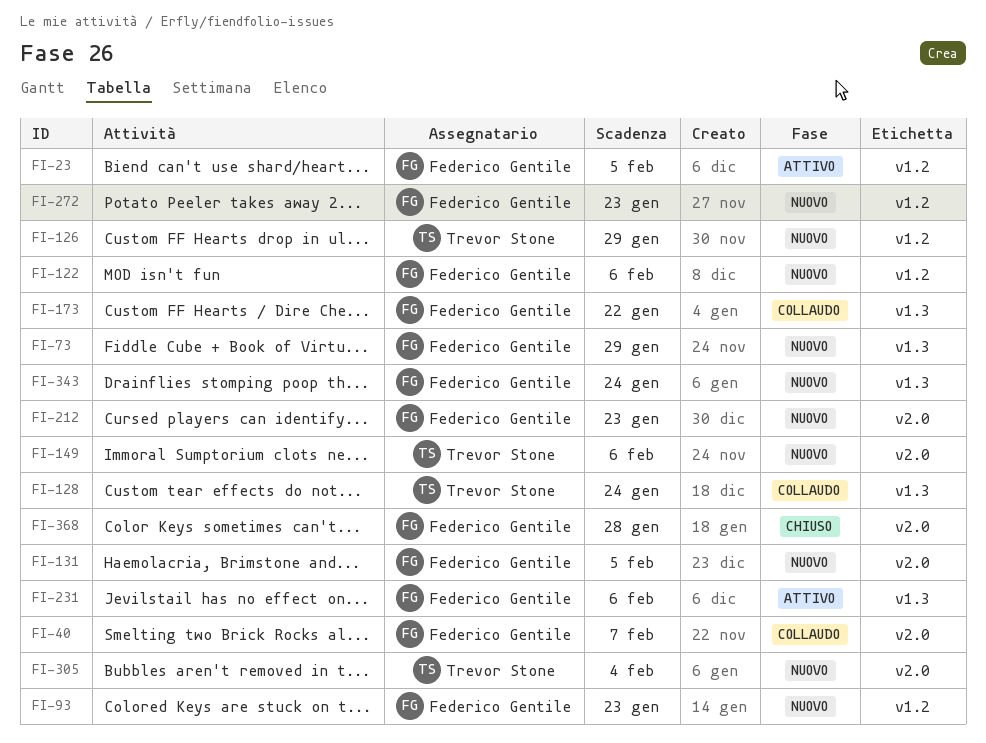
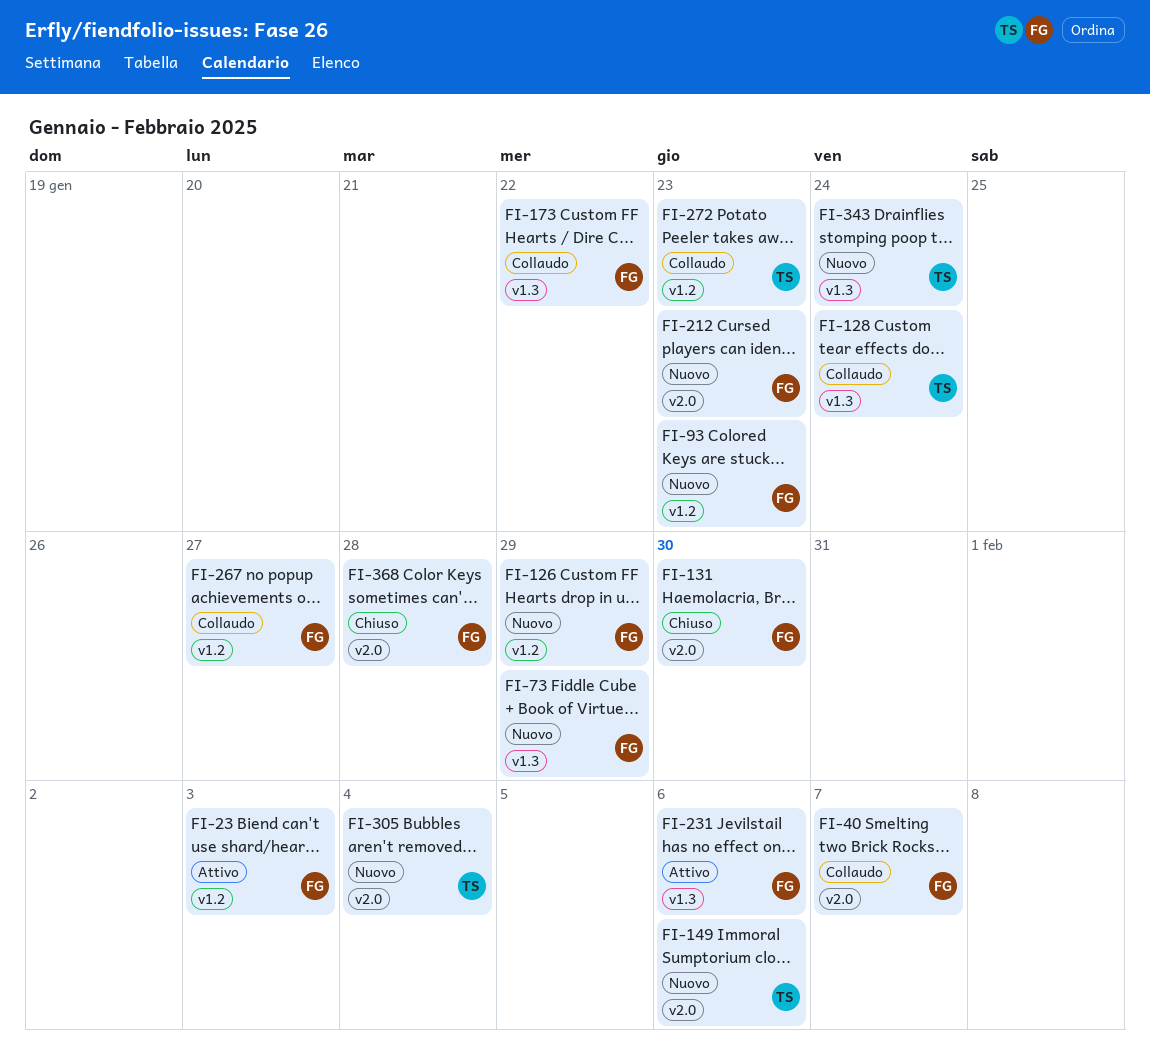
FI-23, due: Feb 5 -> Feb 3
FI-122: present -> none
FI-126, owner: Trevor Stone -> Federico Gentile
FI-131, status: Nuovo -> Chiuso
FI-131, due: Feb 5 -> Jan 30
FI-267: none -> present
FI-272, status: Nuovo -> Collaudo
FI-272, owner: Federico Gentile -> Trevor Stone
FI-343, owner: Federico Gentile -> Trevor Stone

